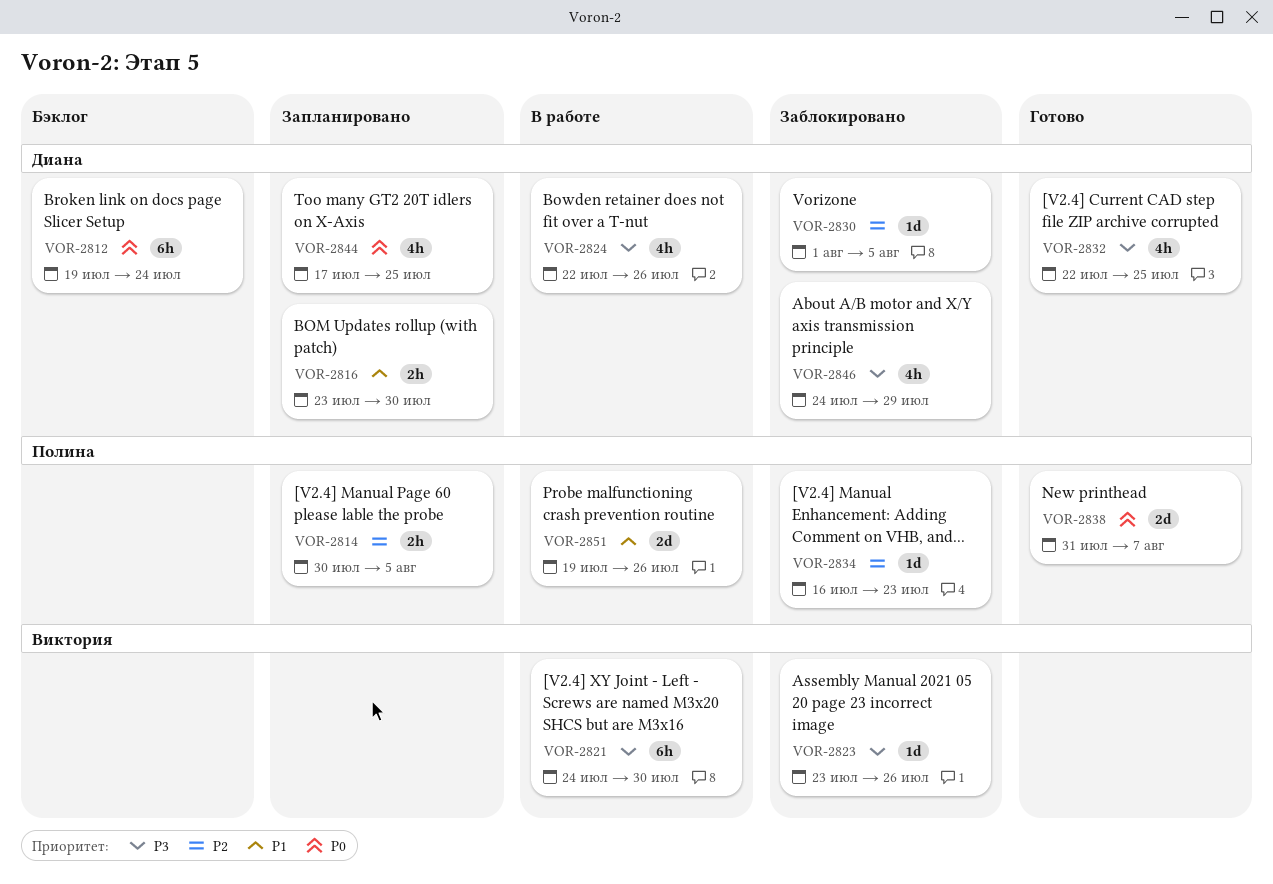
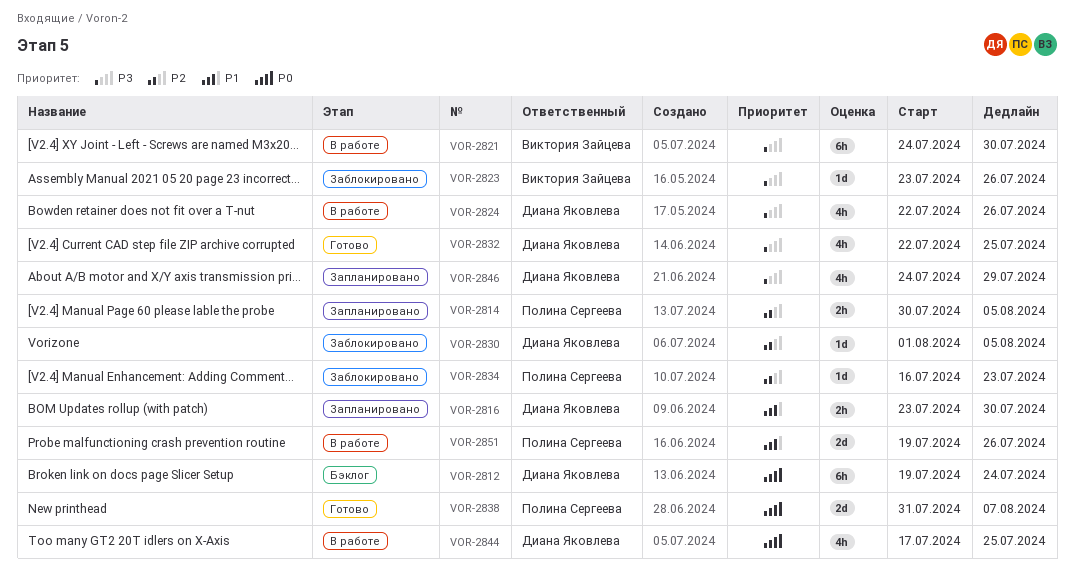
VOR-2844, status: Запланировано -> В работе
VOR-2846, status: Заблокировано -> Запланировано

